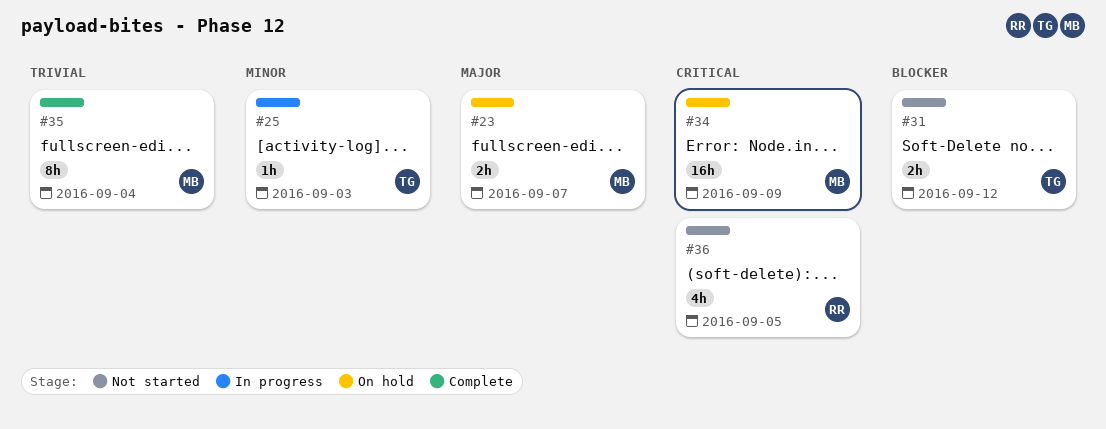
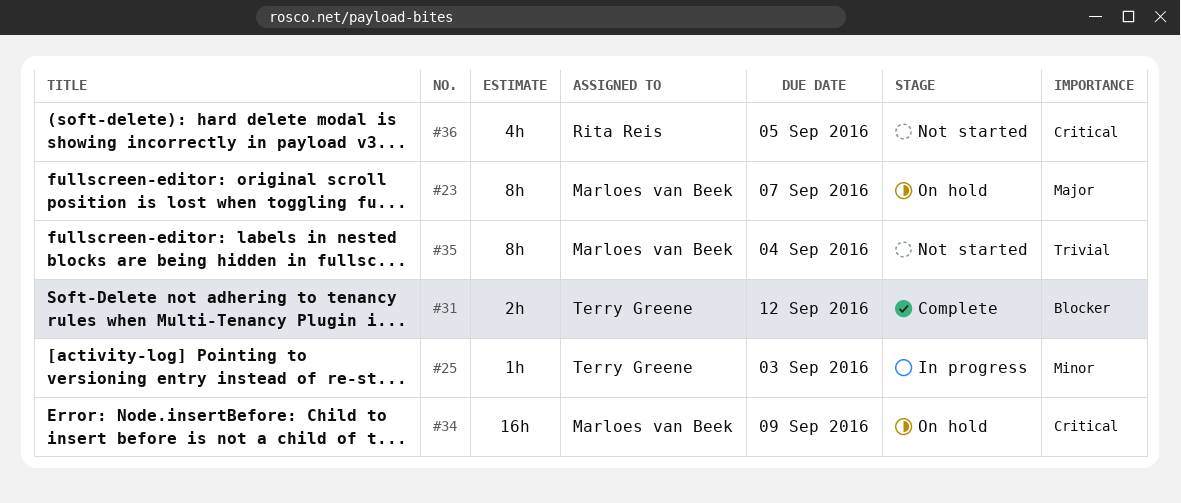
#23, estimate: 2h -> 8h
#31, status: Not started -> Complete
#35, status: Complete -> Not started

